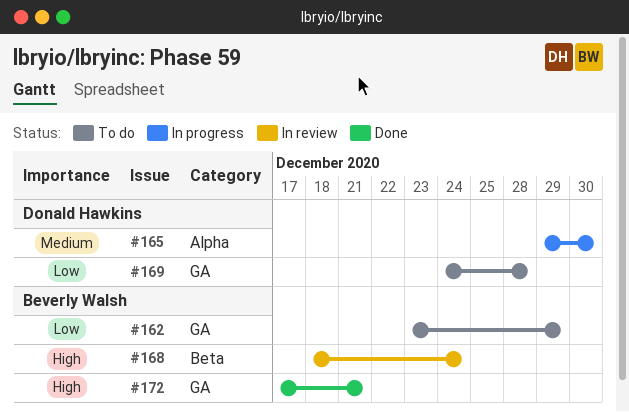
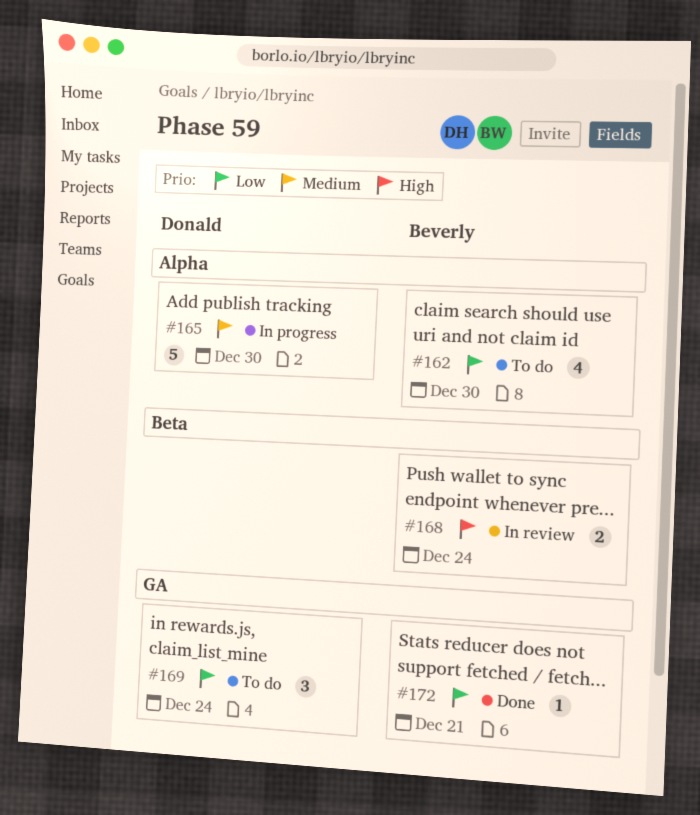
#162, label: GA -> Alpha
#162, due: Dec 29 -> Dec 30
#169, due: Dec 28 -> Dec 24
#172, priority: High -> Low

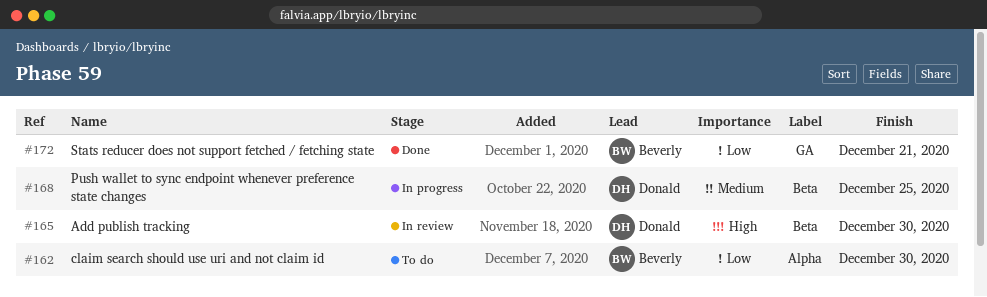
#165, status: In progress -> In review
#165, priority: Medium -> High
#165, label: Alpha -> Beta
#168, status: In review -> In progress
#168, owner: Beverly -> Donald
#168, priority: High -> Medium
#168, due: Dec 24 -> Dec 25
#169: present -> none

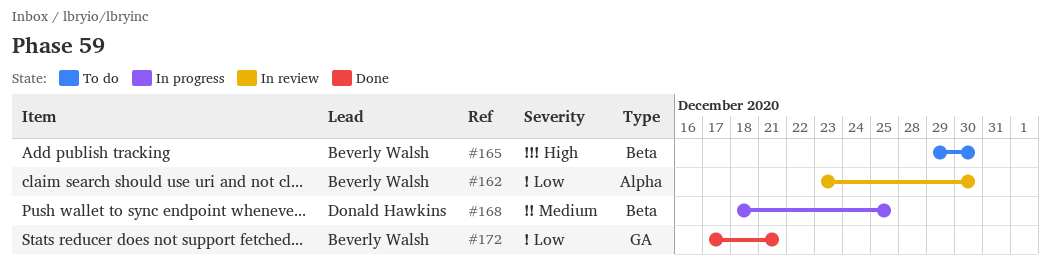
#162, status: To do -> In review
#165, status: In review -> To do
#165, owner: Donald Hawkins -> Beverly Walsh

